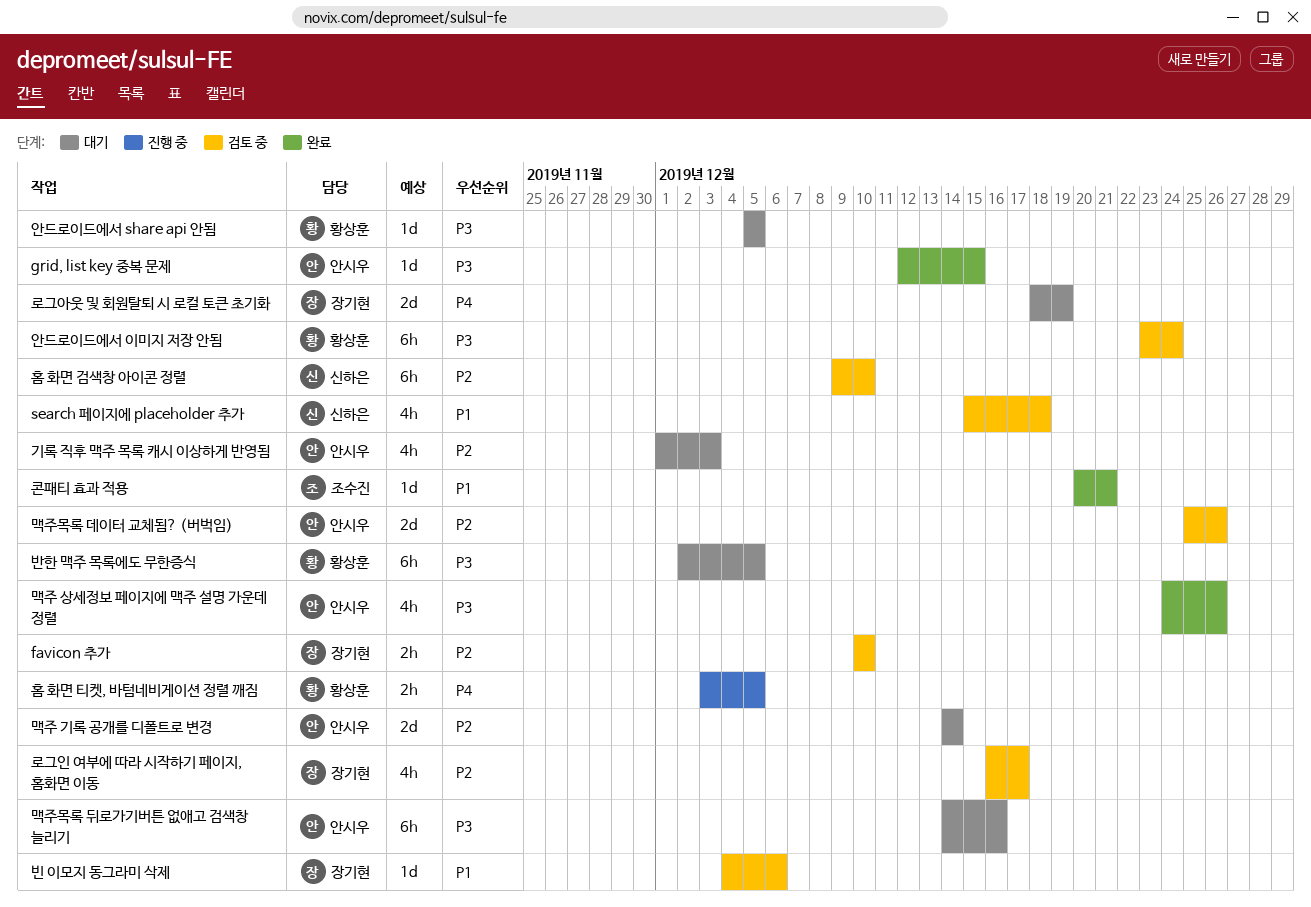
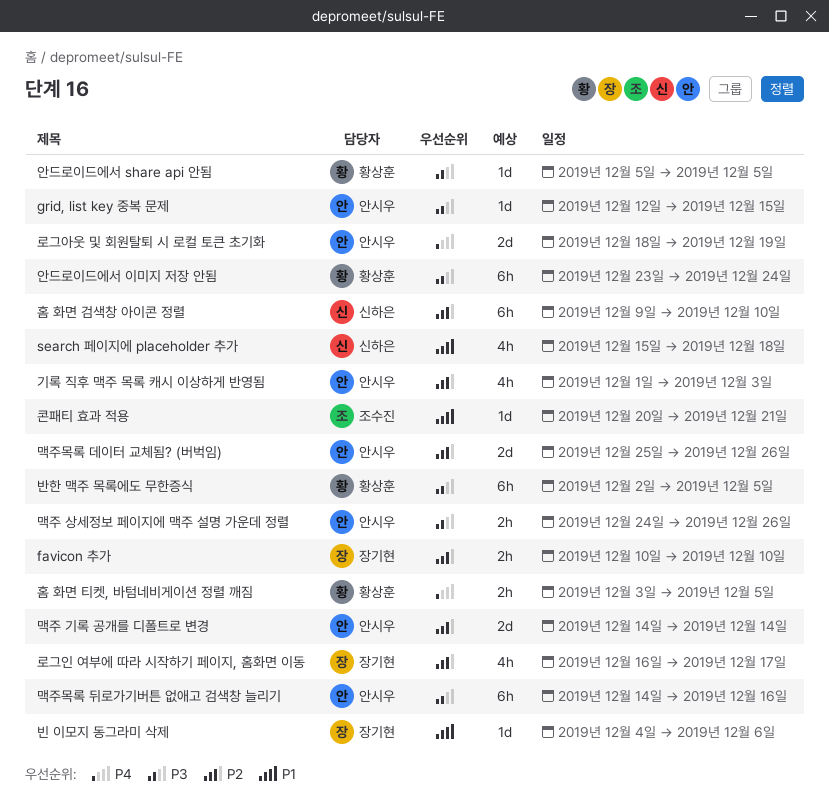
로그아웃 및 회원탈퇴 시 로컬 토큰 초기화, owner: 장기현 -> 안시우
맥주 상세정보 페이지에 맥주 설명 가운데 정렬, estimate: 4h -> 2h

